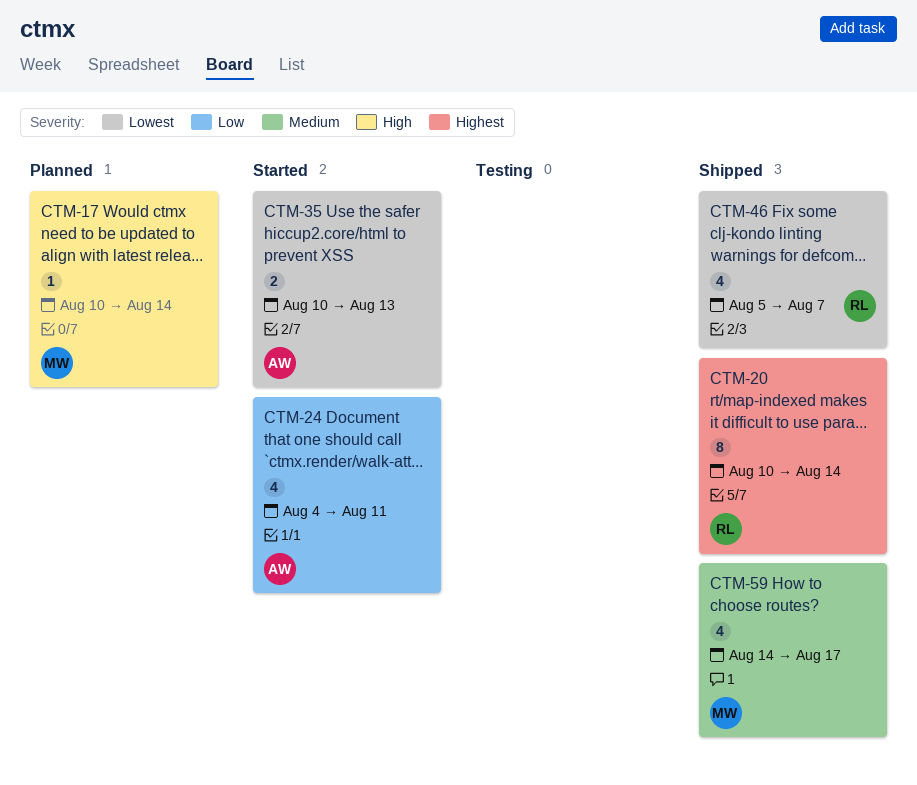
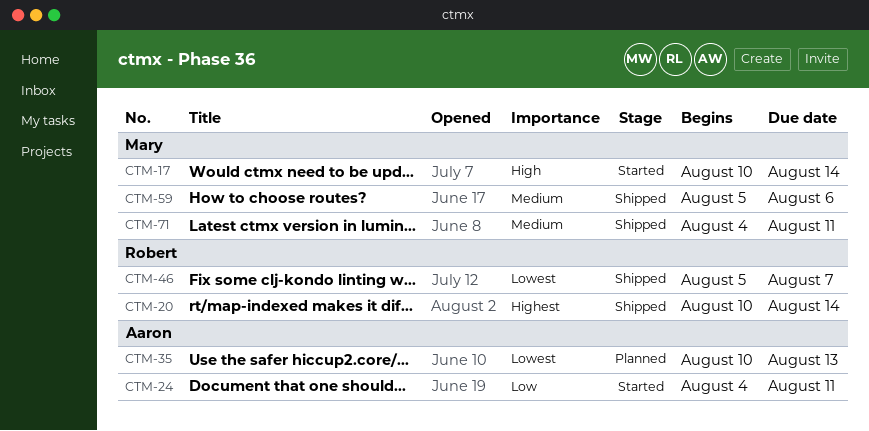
CTM-17, status: Planned -> Started
CTM-35, status: Started -> Planned
CTM-59, start: Aug 14 -> Aug 5
CTM-59, due: Aug 17 -> Aug 6
CTM-71: none -> present

